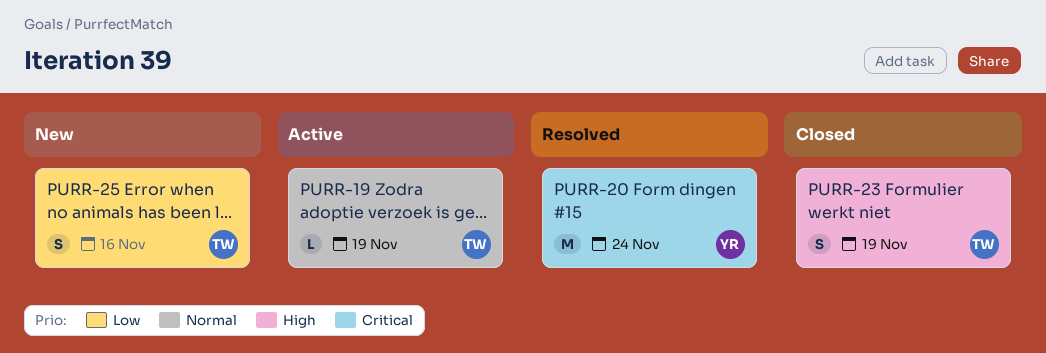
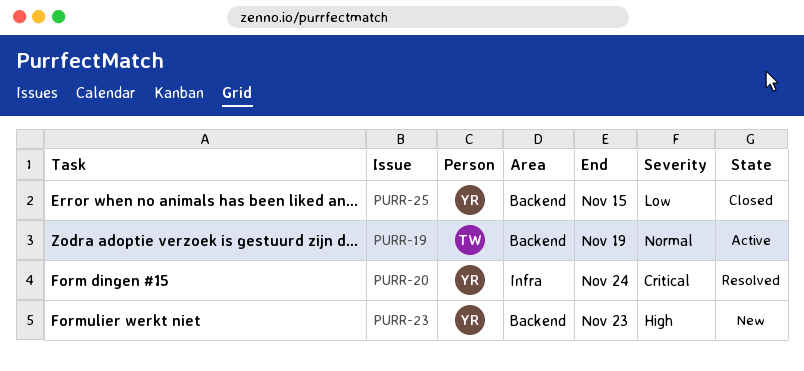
PURR-23, status: Closed -> New
PURR-23, owner: TW -> YR
PURR-23, due: Nov 19 -> Nov 23
PURR-25, status: New -> Closed
PURR-25, owner: TW -> YR
PURR-25, due: Nov 16 -> Nov 15

